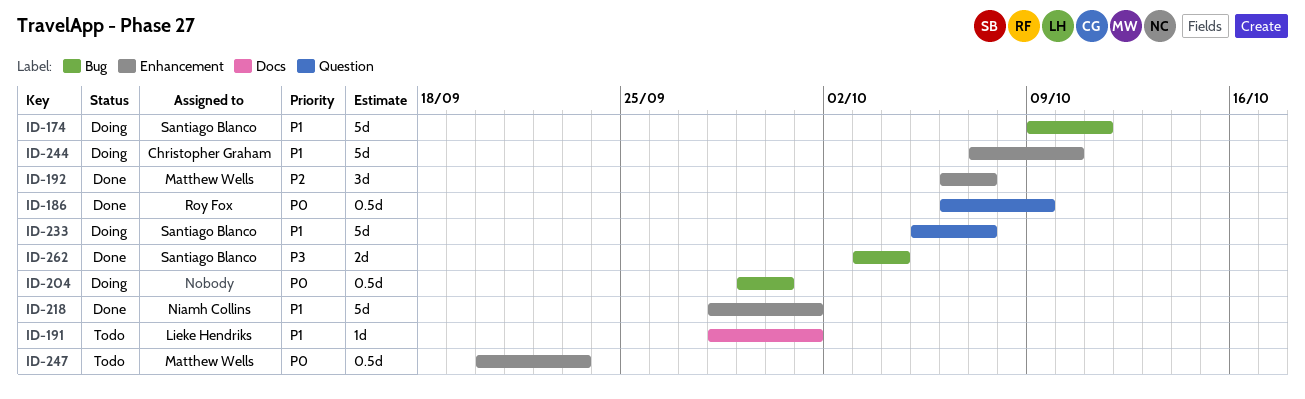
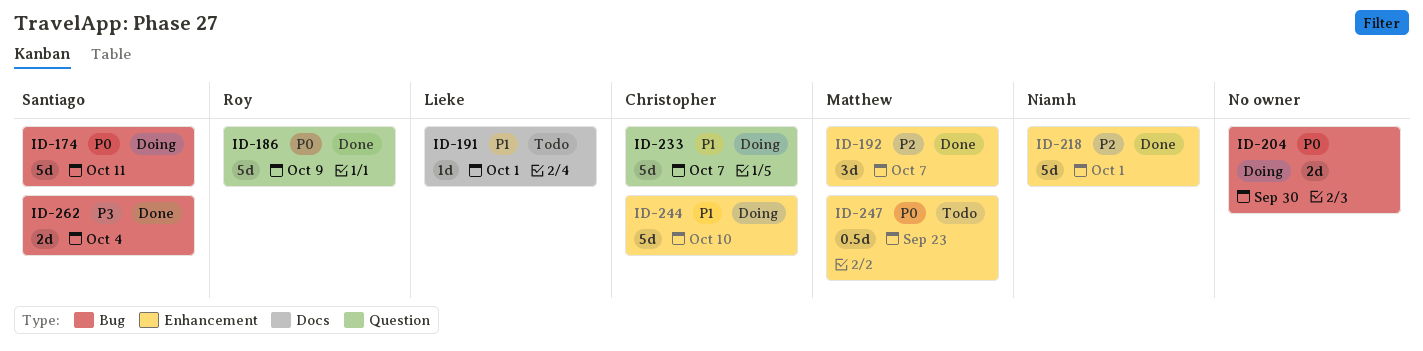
ID-174, priority: P1 -> P0
ID-186, estimate: 0.5d -> 5d
ID-204, estimate: 0.5d -> 2d
ID-218, priority: P1 -> P2
ID-233, owner: Santiago Blanco -> Christopher Graham

